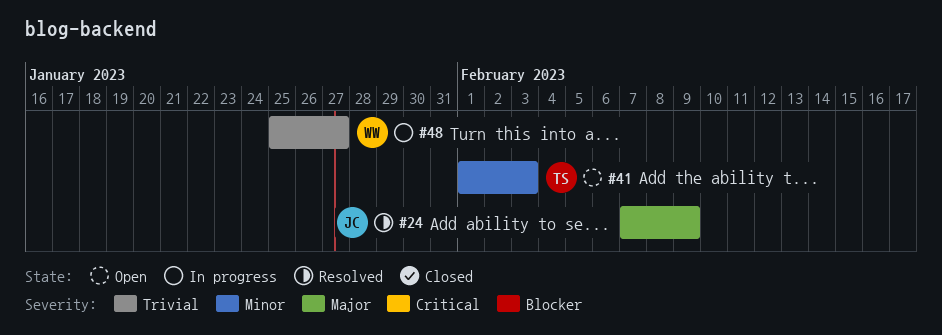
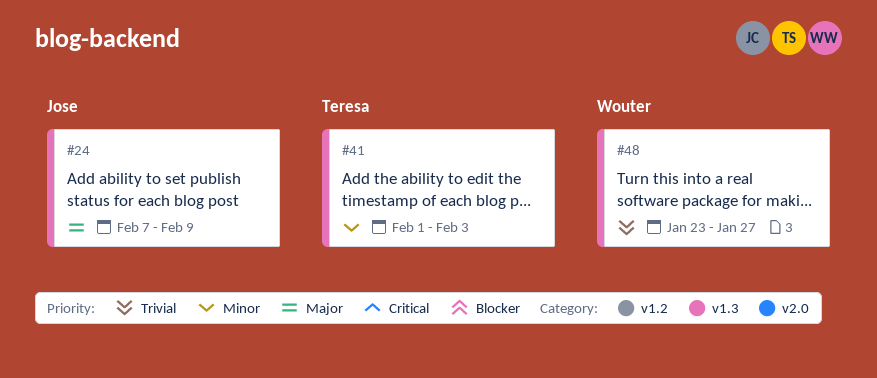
#48, start: Jan 25 -> Jan 23

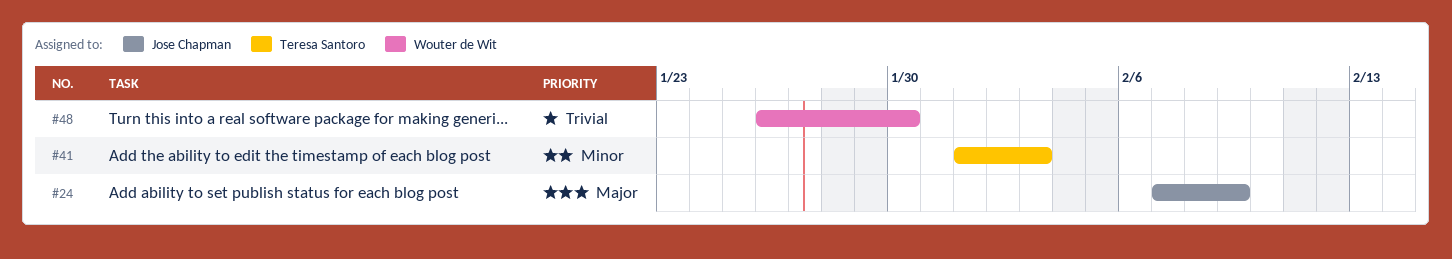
#48, start: Jan 23 -> Jan 26
#48, due: Jan 27 -> Jan 30

